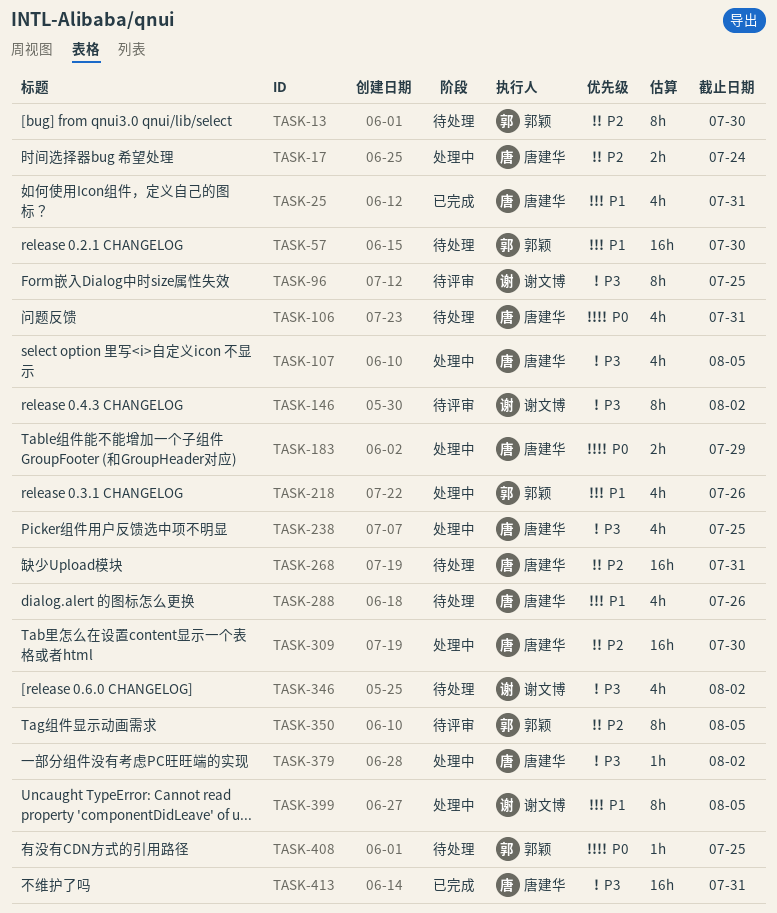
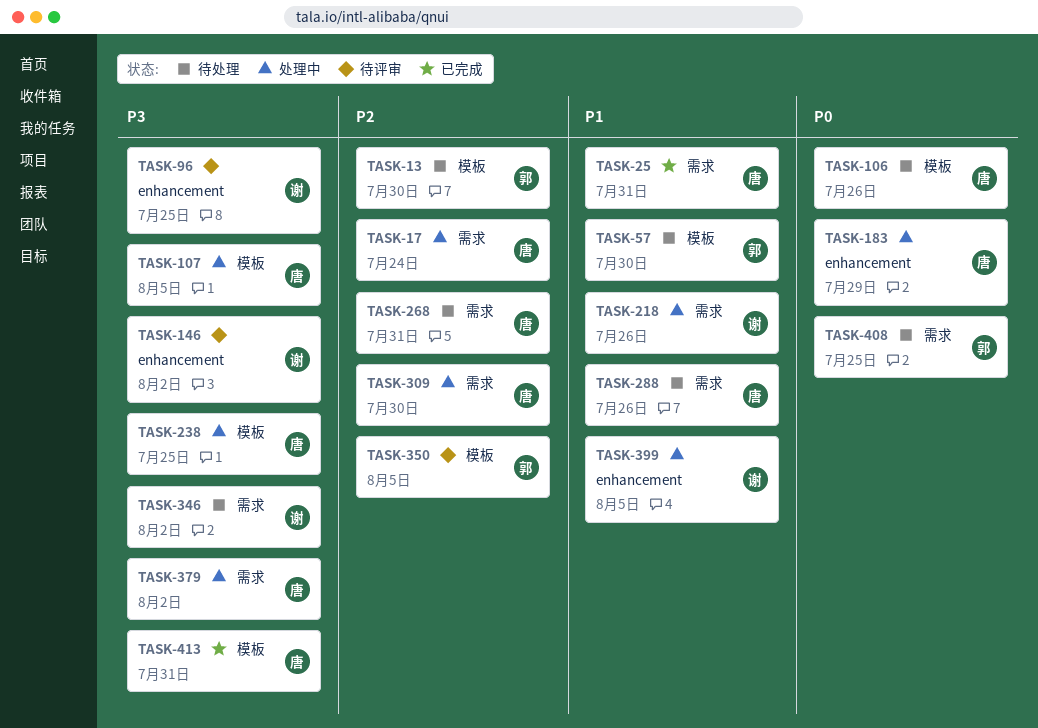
TASK-106, due: Jul 31 -> Jul 26
TASK-218, owner: 郭颖 -> 谢文博

